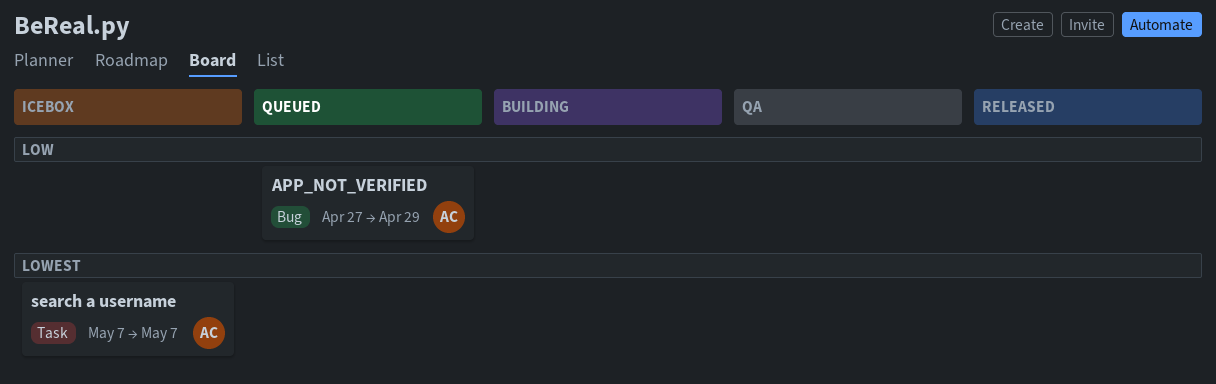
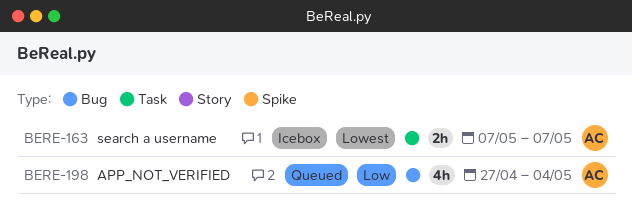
APP_NOT_VERIFIED, due: Apr 29 -> May 4

